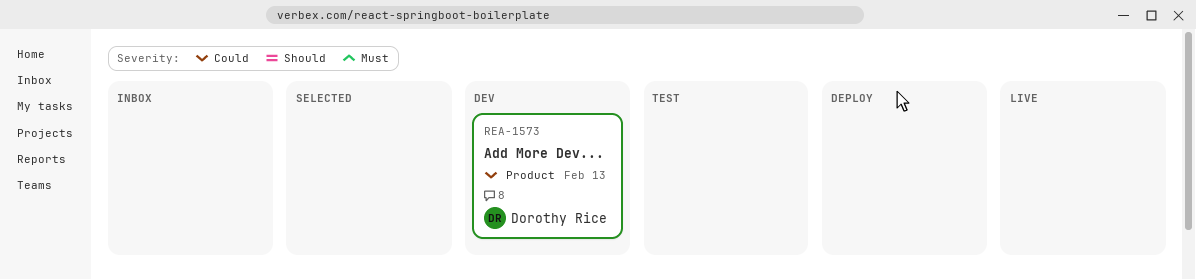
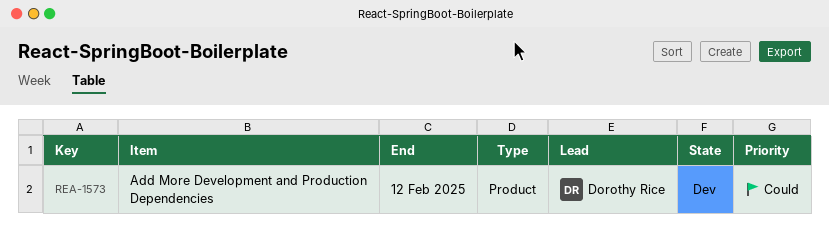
REA-1573, due: Feb 13 -> Feb 12

